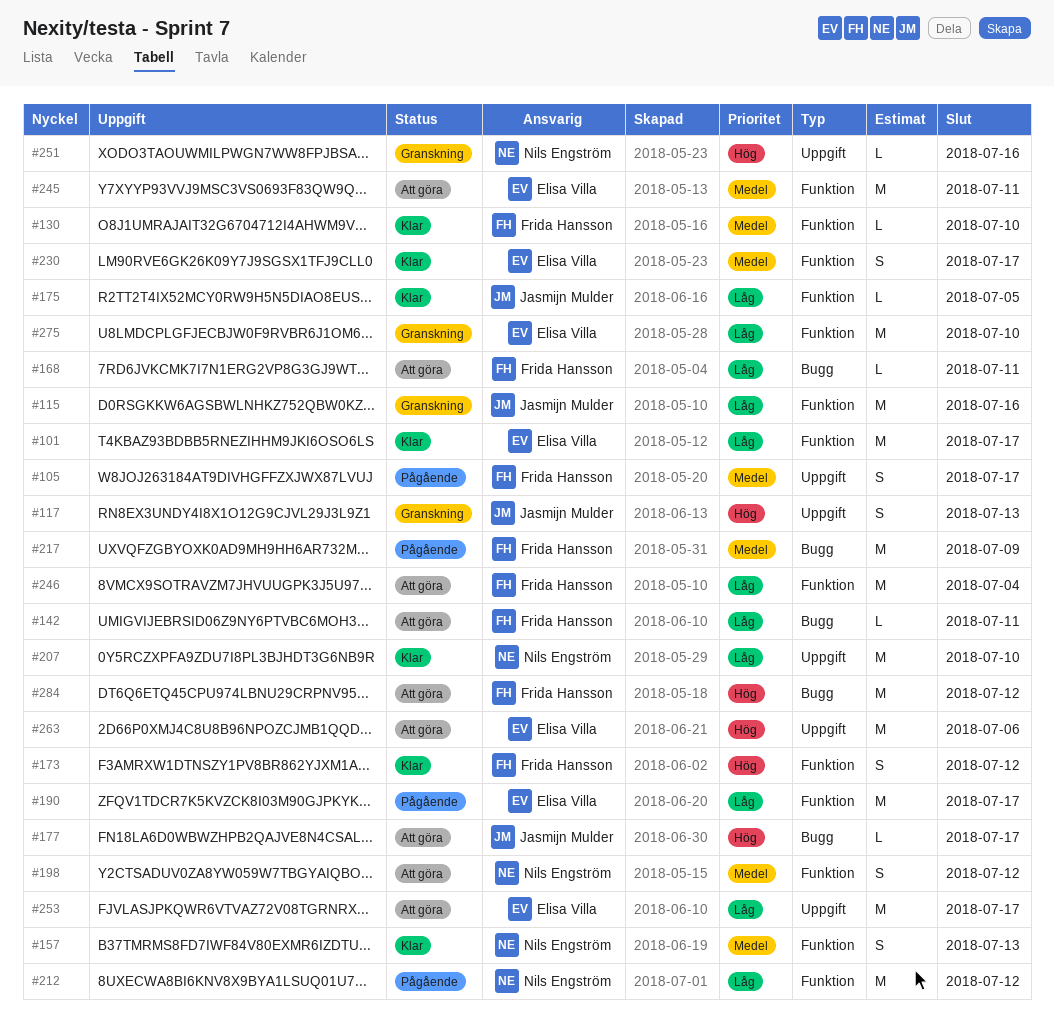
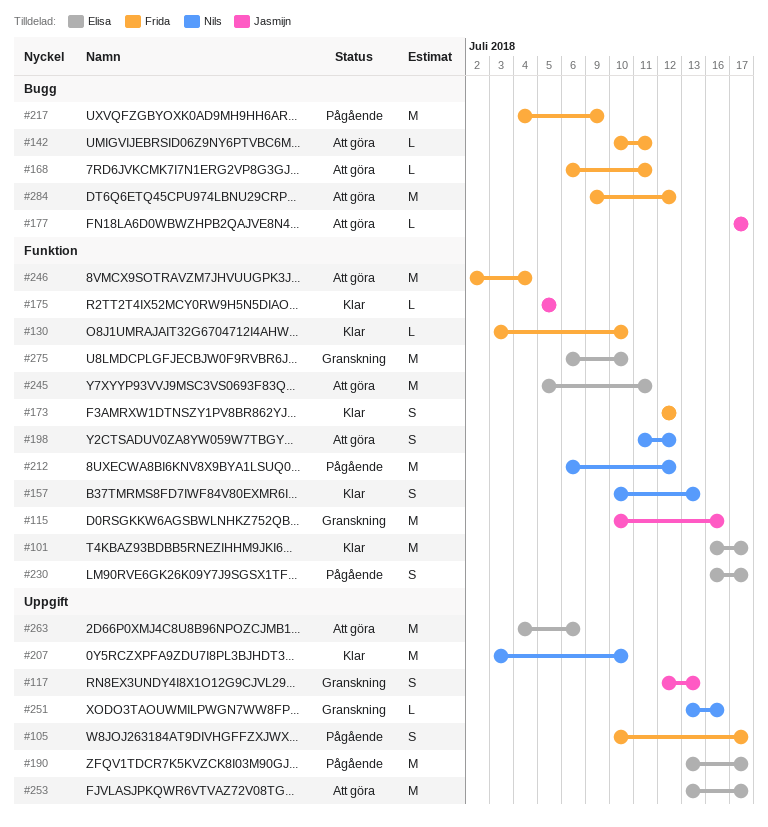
#190, label: Funktion -> Uppgift
#230, status: Klar -> Pågående

